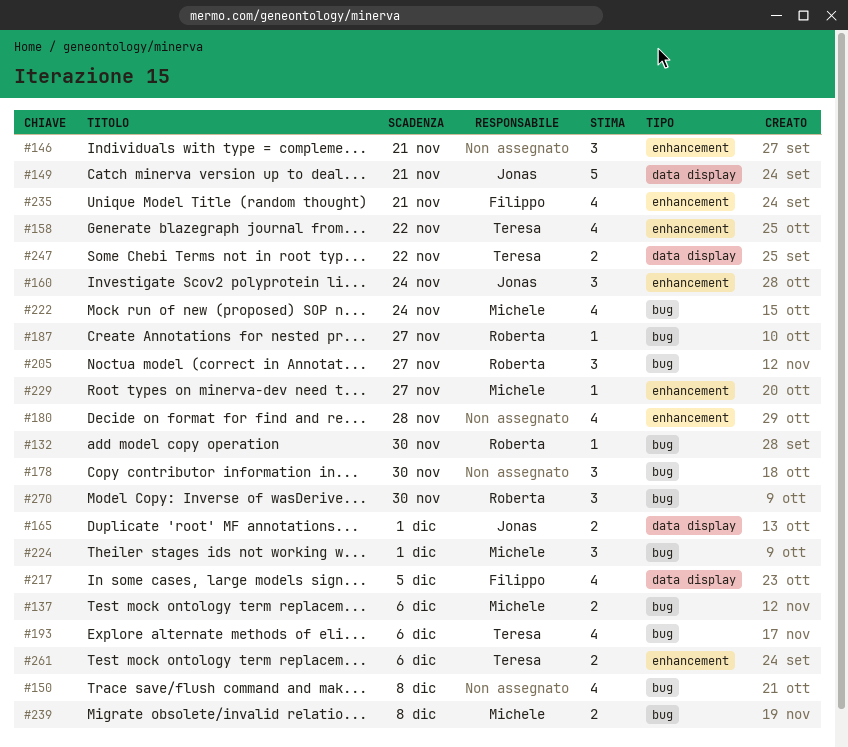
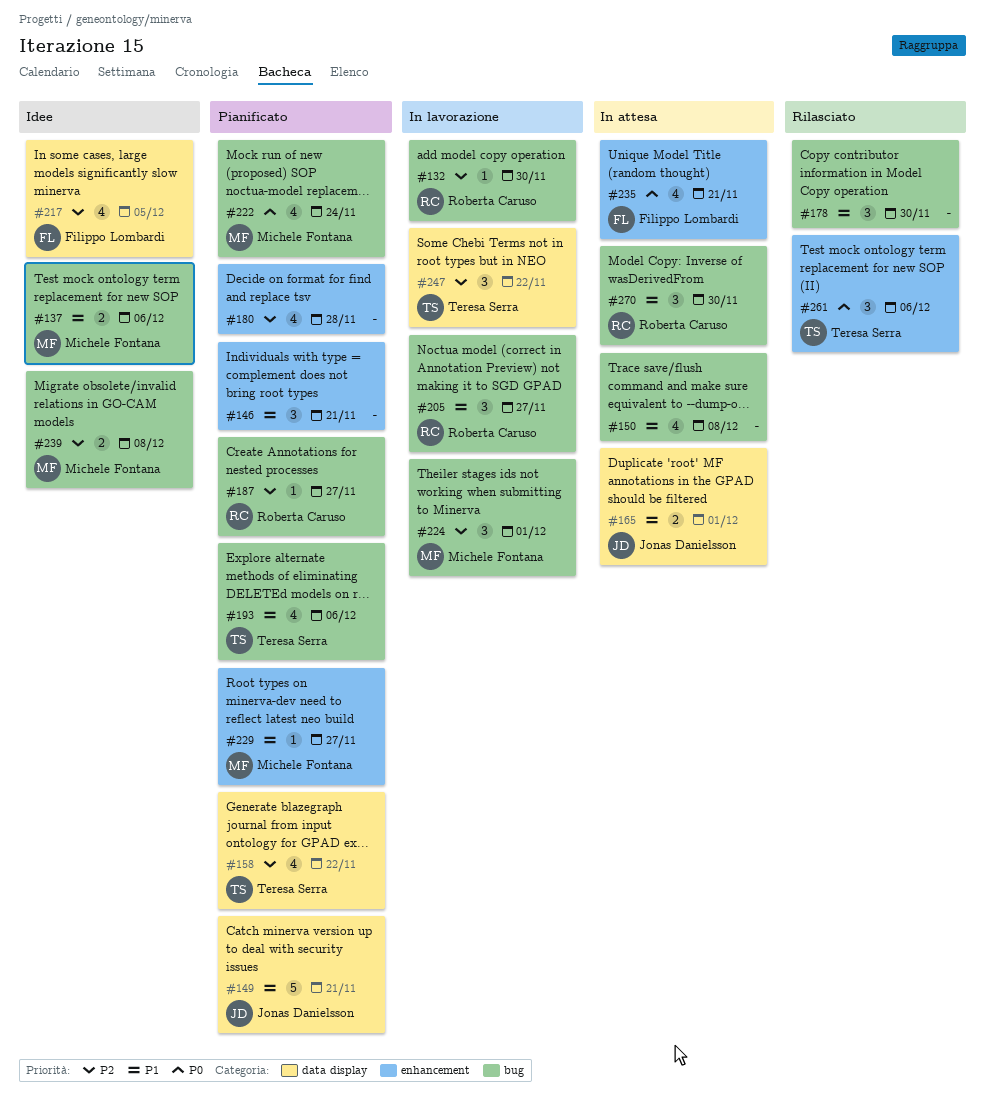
#158, label: enhancement -> data display
#160: present -> none
#247, estimate: 2 -> 3
#261, estimate: 2 -> 3

